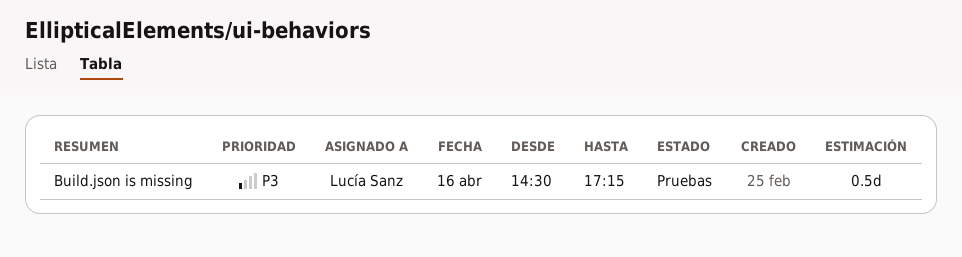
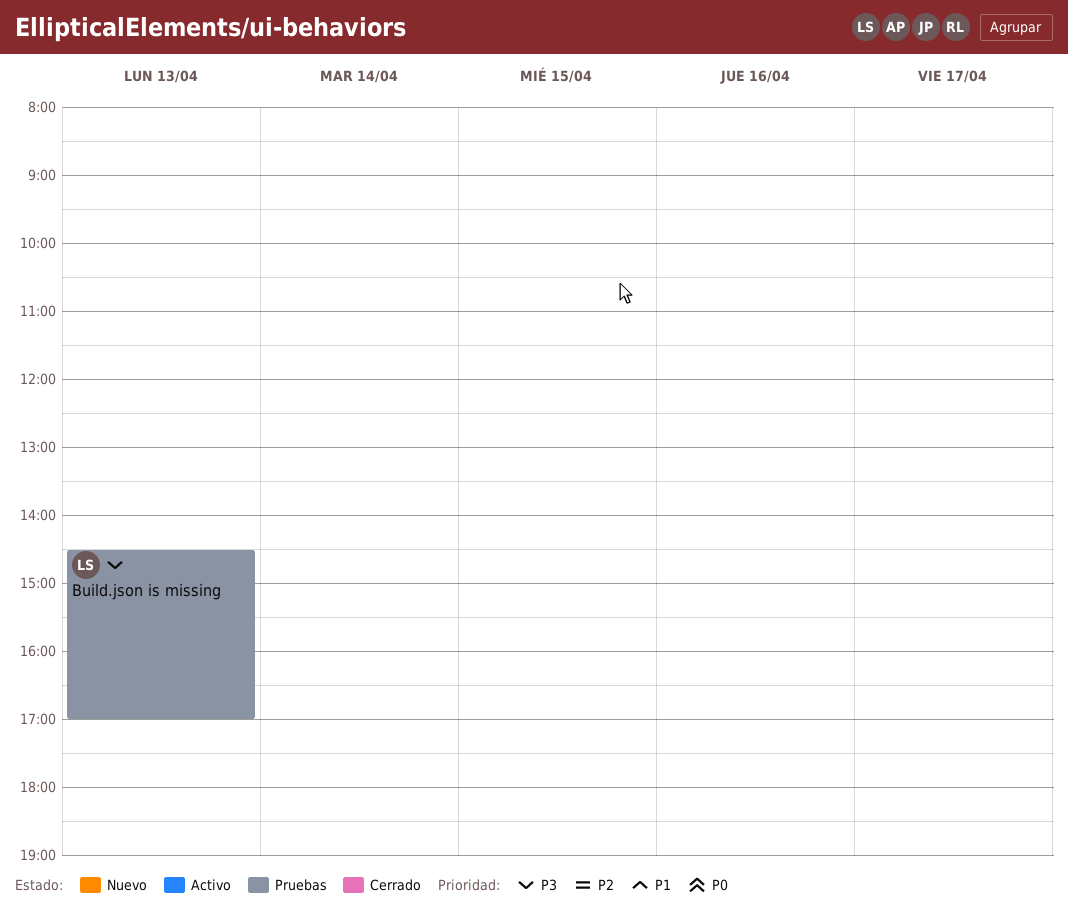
Build.json is missing, day: Apr 16 -> Apr 13
Build.json is missing, ends: 17:15 -> 17:00

